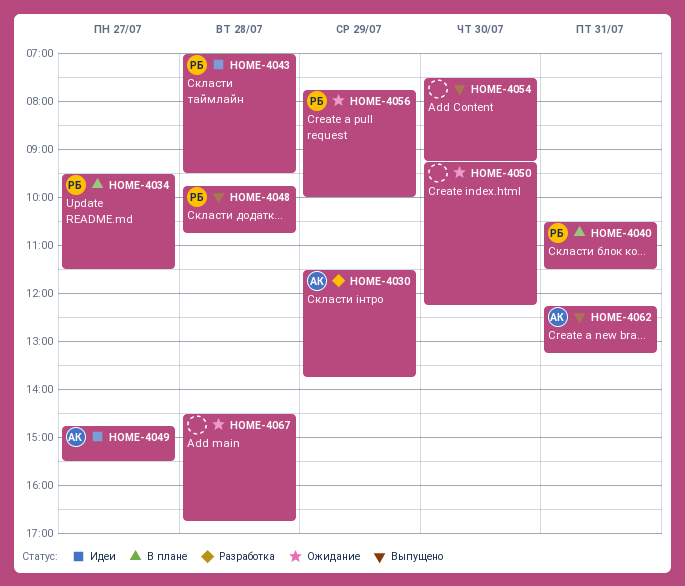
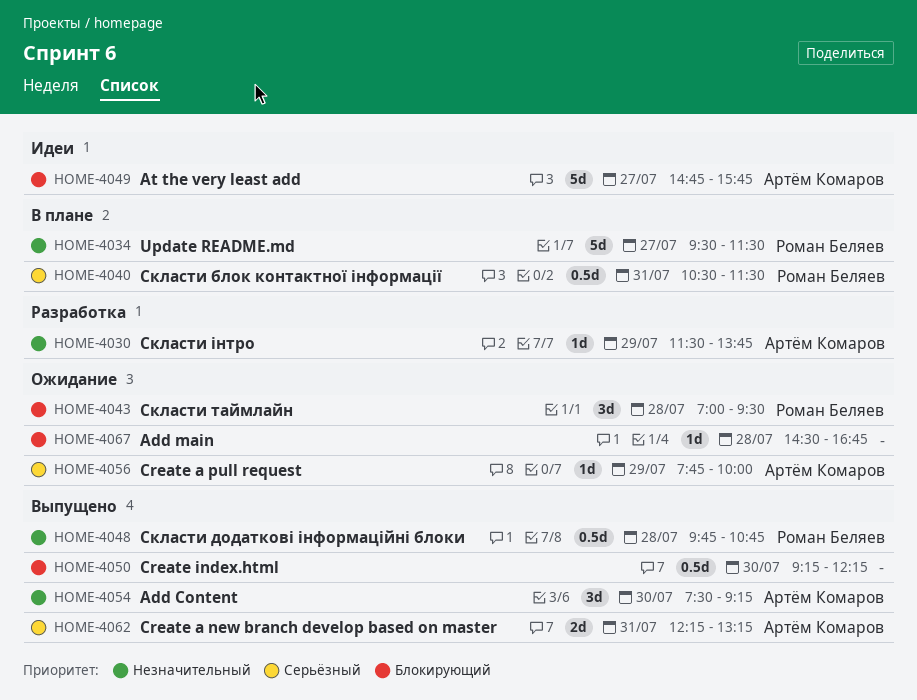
HOME-4043, status: Идеи -> Ожидание
HOME-4049, ends: 15:30 -> 15:45
HOME-4050, status: Ожидание -> Выпущено
HOME-4054, owner: none -> Артём Комаров
HOME-4056, owner: Роман Беляев -> Артём Комаров

